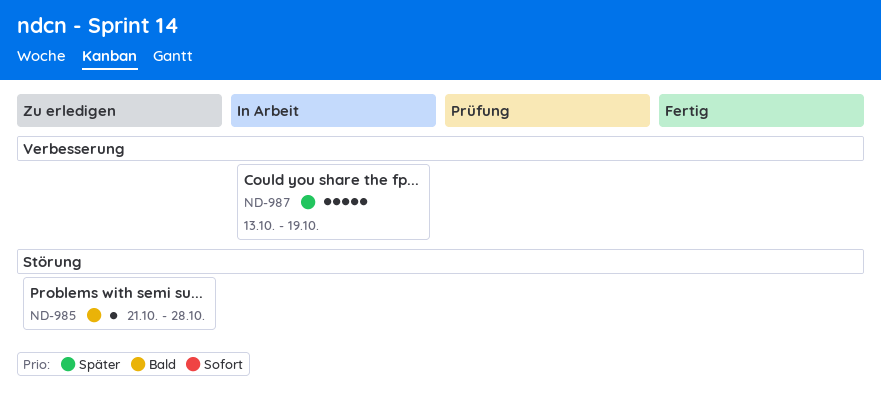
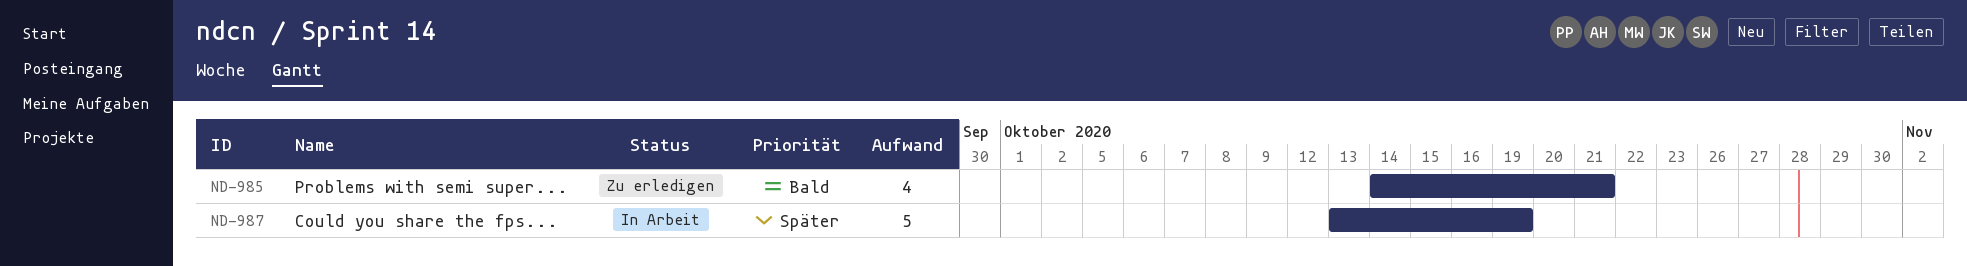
ND-985, estimate: 1 -> 4
ND-985, start: Oct 21 -> Oct 14
ND-985, due: Oct 28 -> Oct 21

